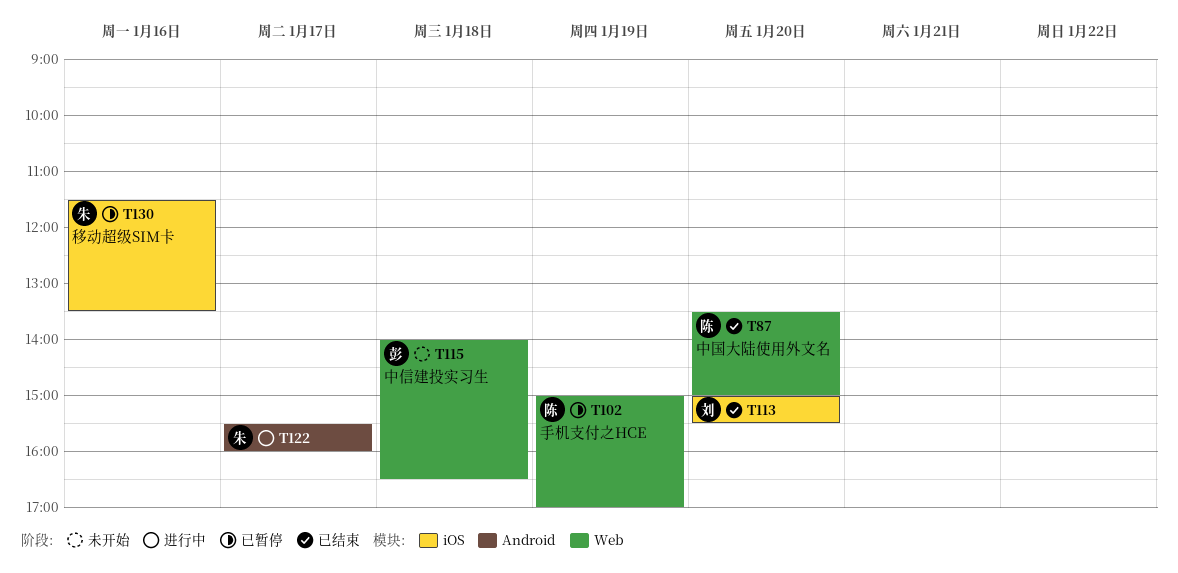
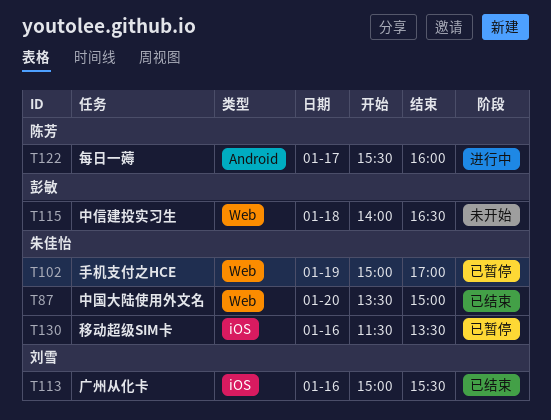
T87, owner: 陈芳 -> 朱佳怡
T102, owner: 陈芳 -> 朱佳怡
T113, day: Jan 20 -> Jan 16
T122, owner: 朱佳怡 -> 陈芳

